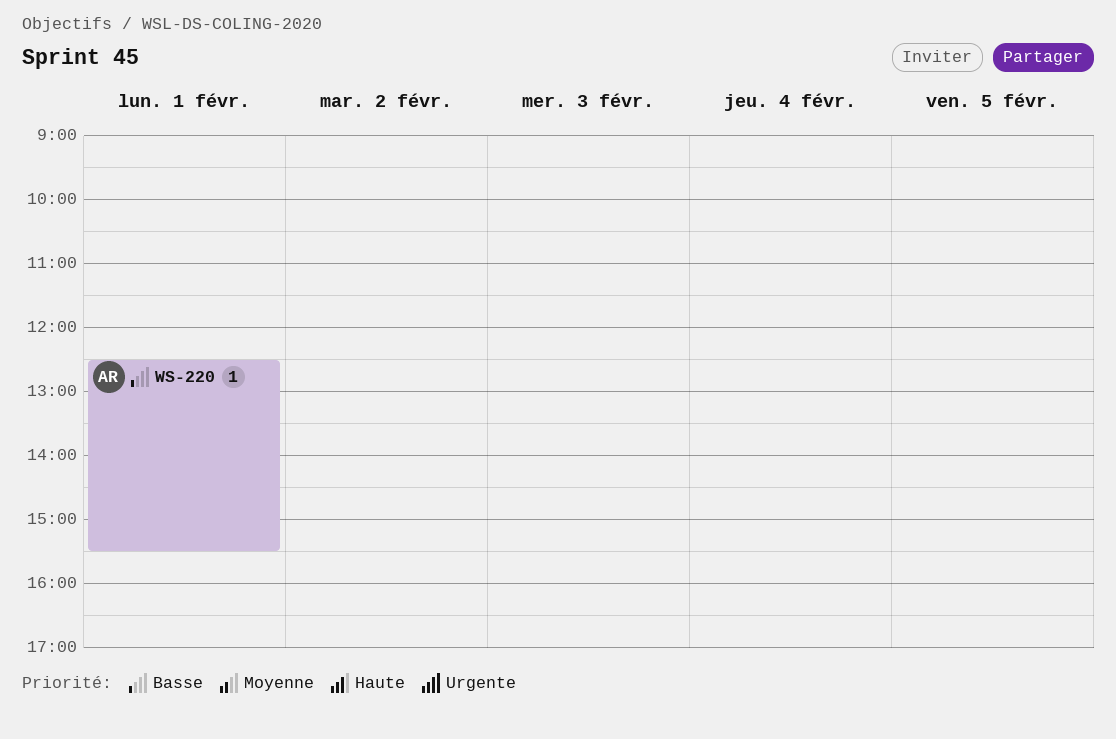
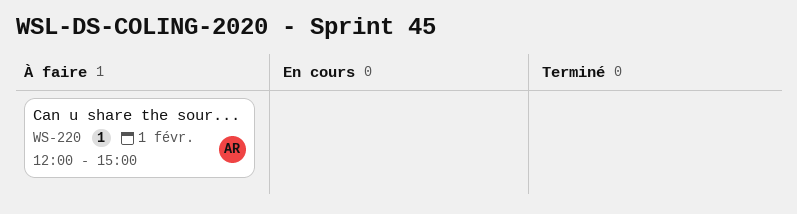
WS-220, begins: 12:30 -> 12:00
WS-220, ends: 15:30 -> 15:00

